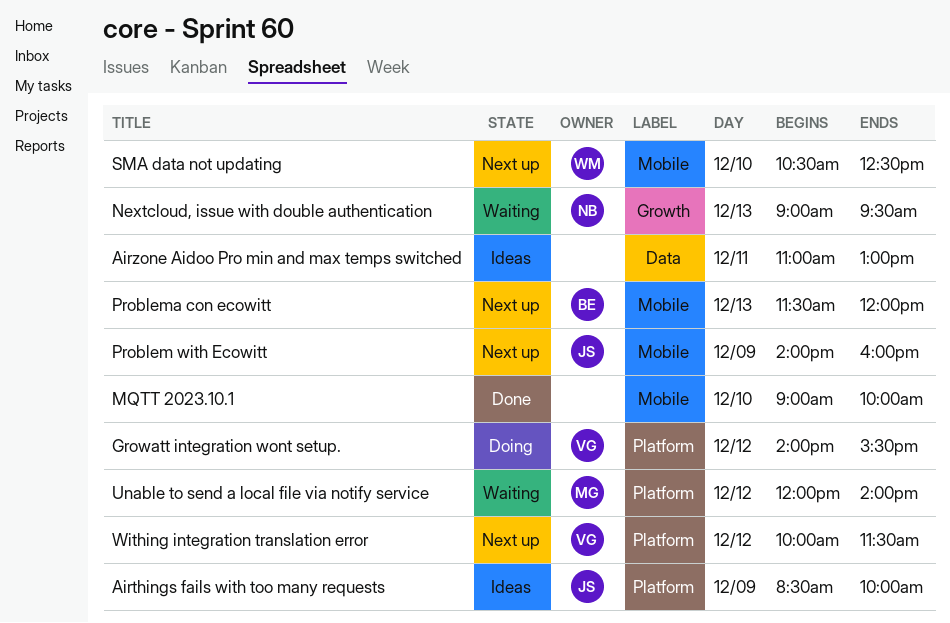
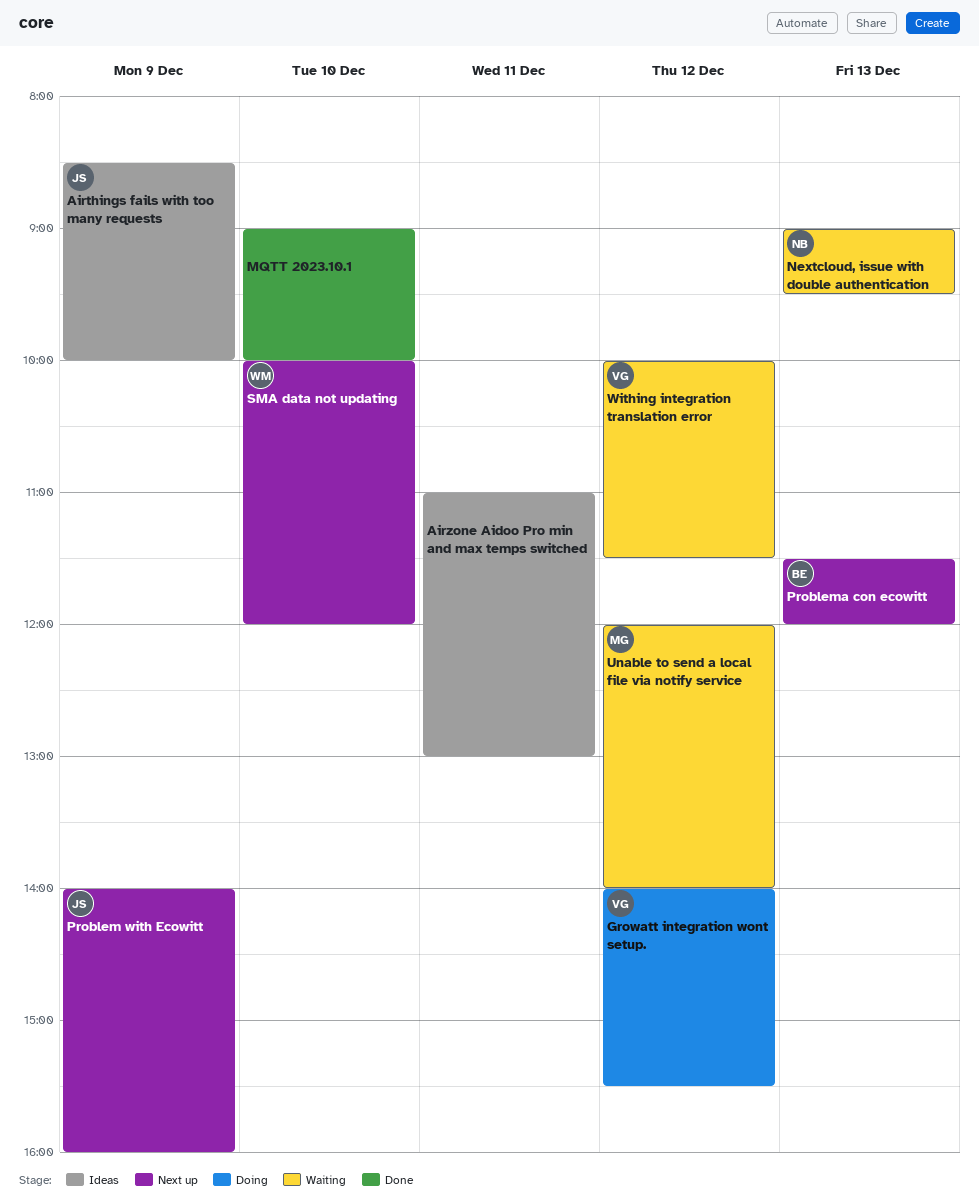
SMA data not updating, begins: 10:30 -> 10:00
SMA data not updating, ends: 12:30 -> 12:00
Withing integration translation error, status: Next up -> Waiting

